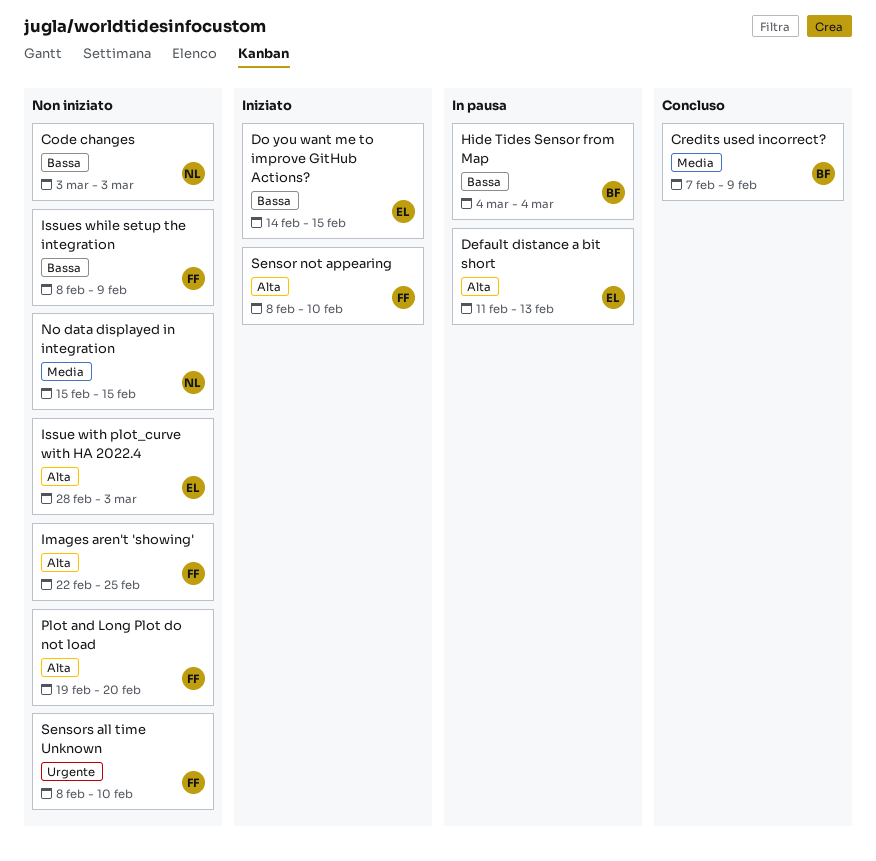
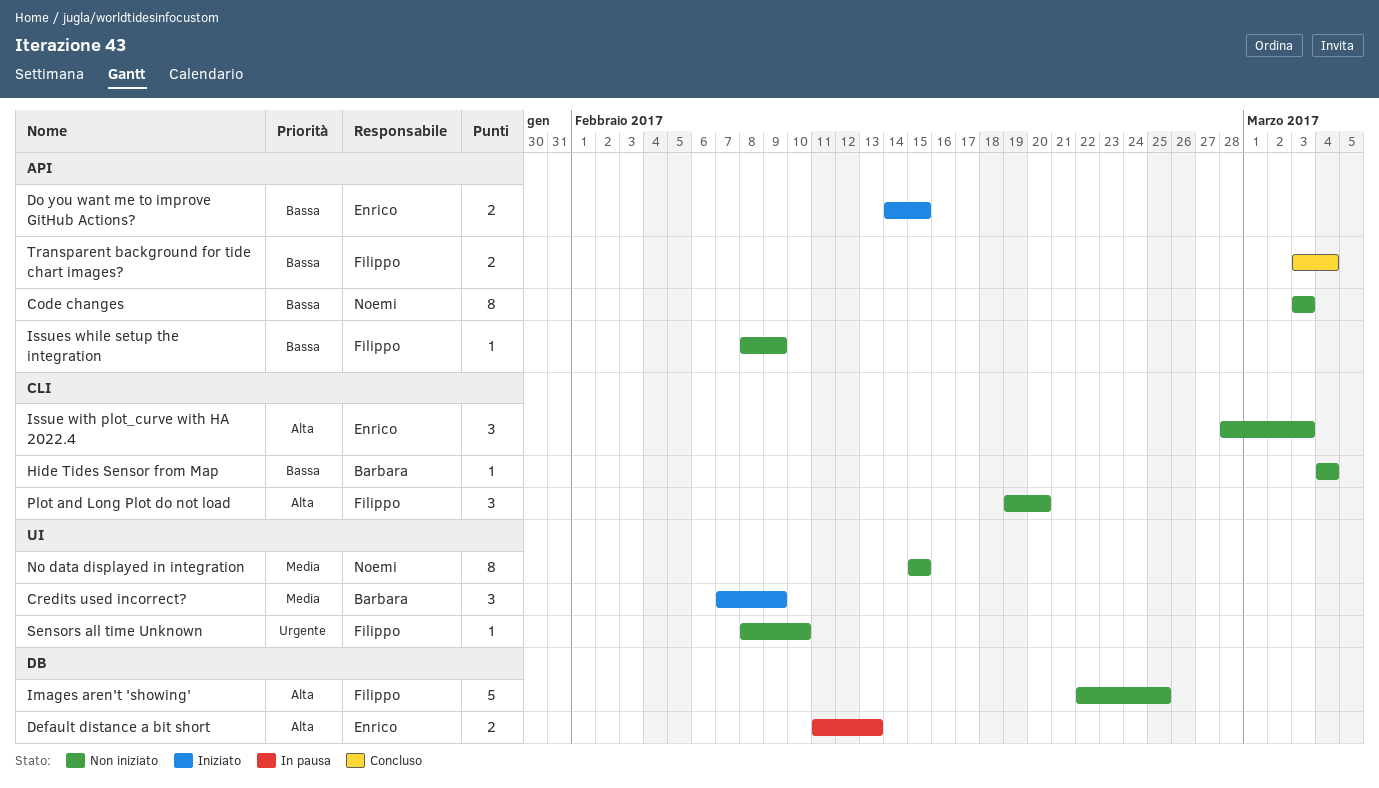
Credits used incorrect?, status: Concluso -> Iniziato
Hide Tides Sensor from Map, status: In pausa -> Non iniziato
Sensor not appearing: present -> none
Transparent background for tide chart images?: none -> present

